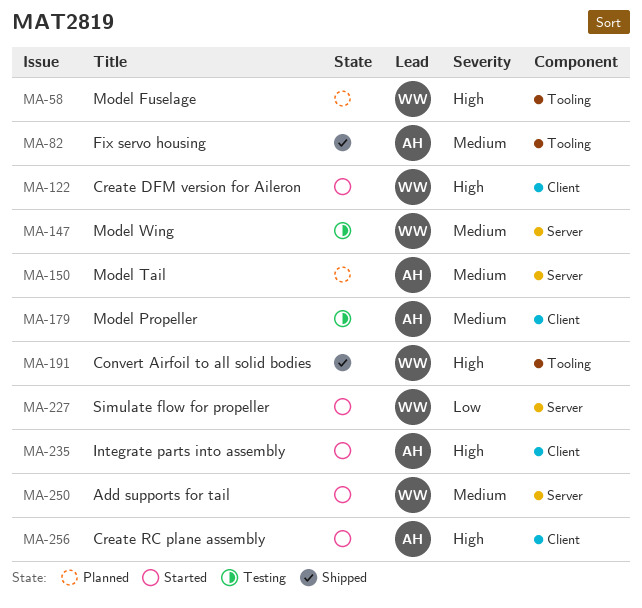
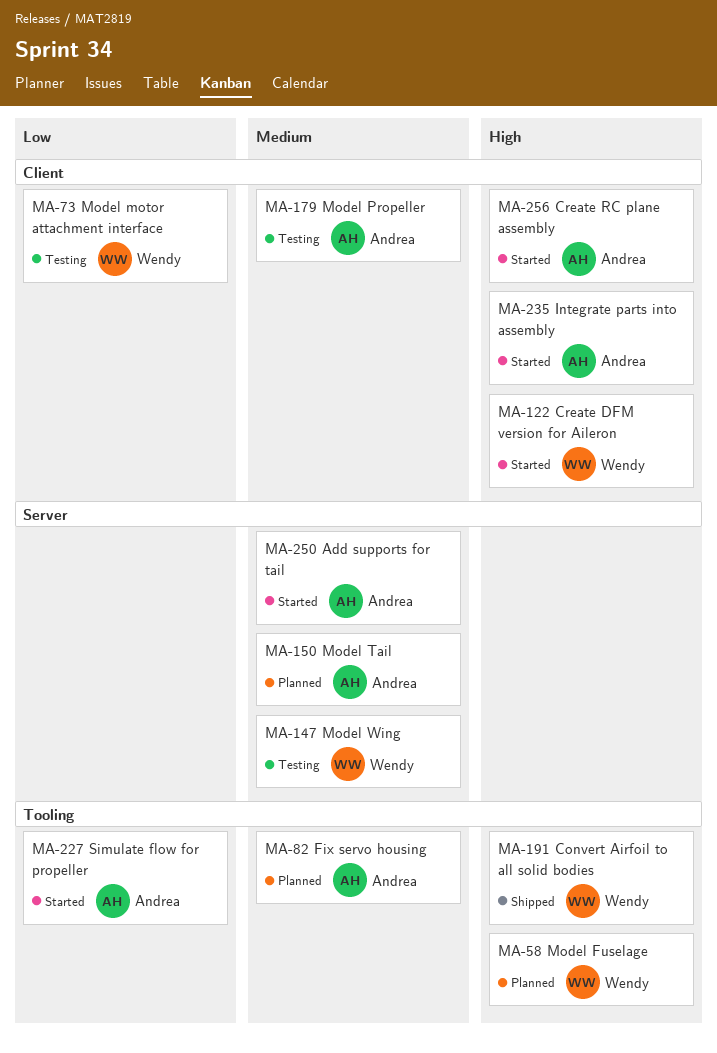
MA-73: none -> present
MA-82, status: Shipped -> Planned
MA-227, owner: Wendy -> Andrea
MA-227, label: Server -> Tooling
MA-250, owner: Wendy -> Andrea

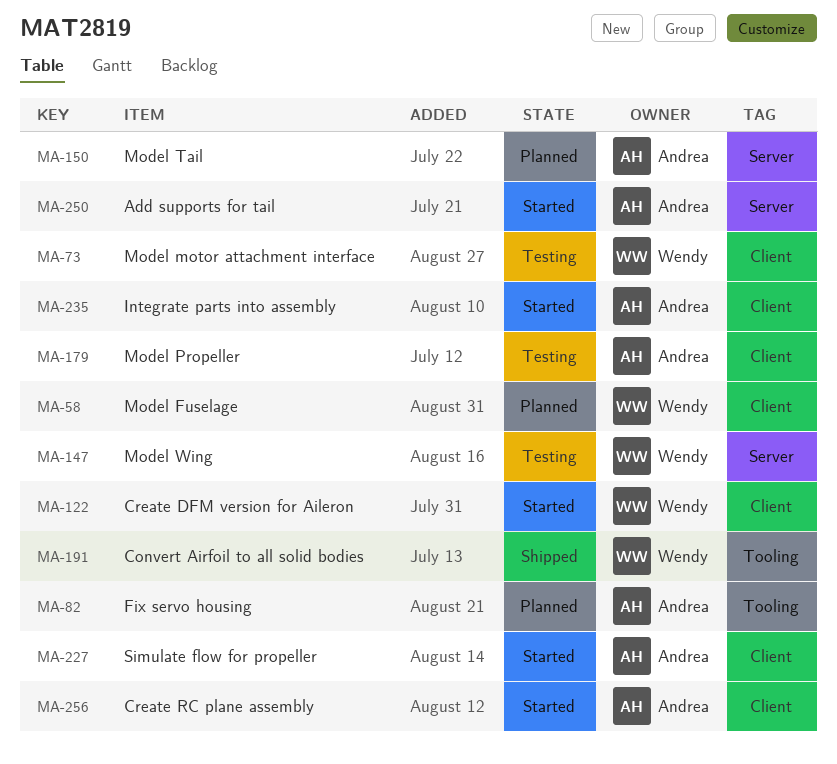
MA-58, label: Tooling -> Client
MA-227, label: Tooling -> Client

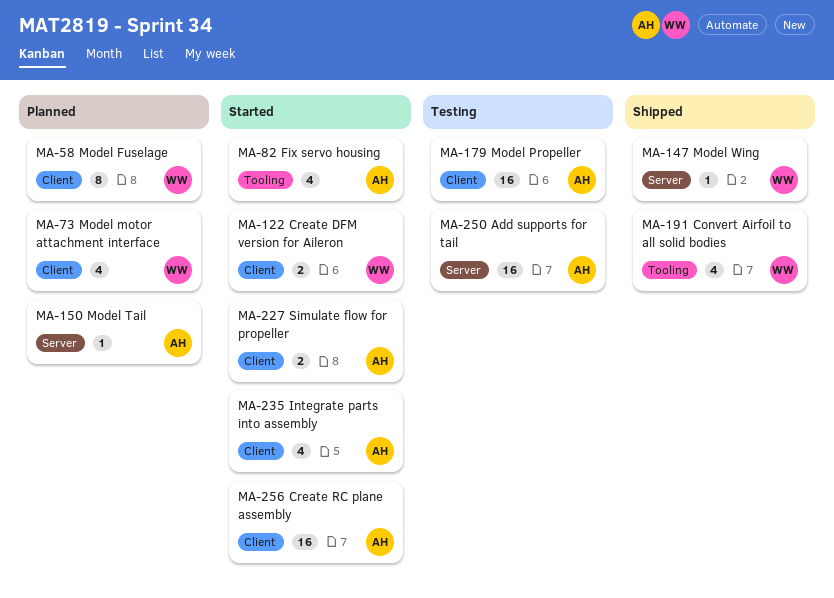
MA-73, status: Testing -> Planned
MA-82, status: Planned -> Started
MA-147, status: Testing -> Shipped
MA-250, status: Started -> Testing

